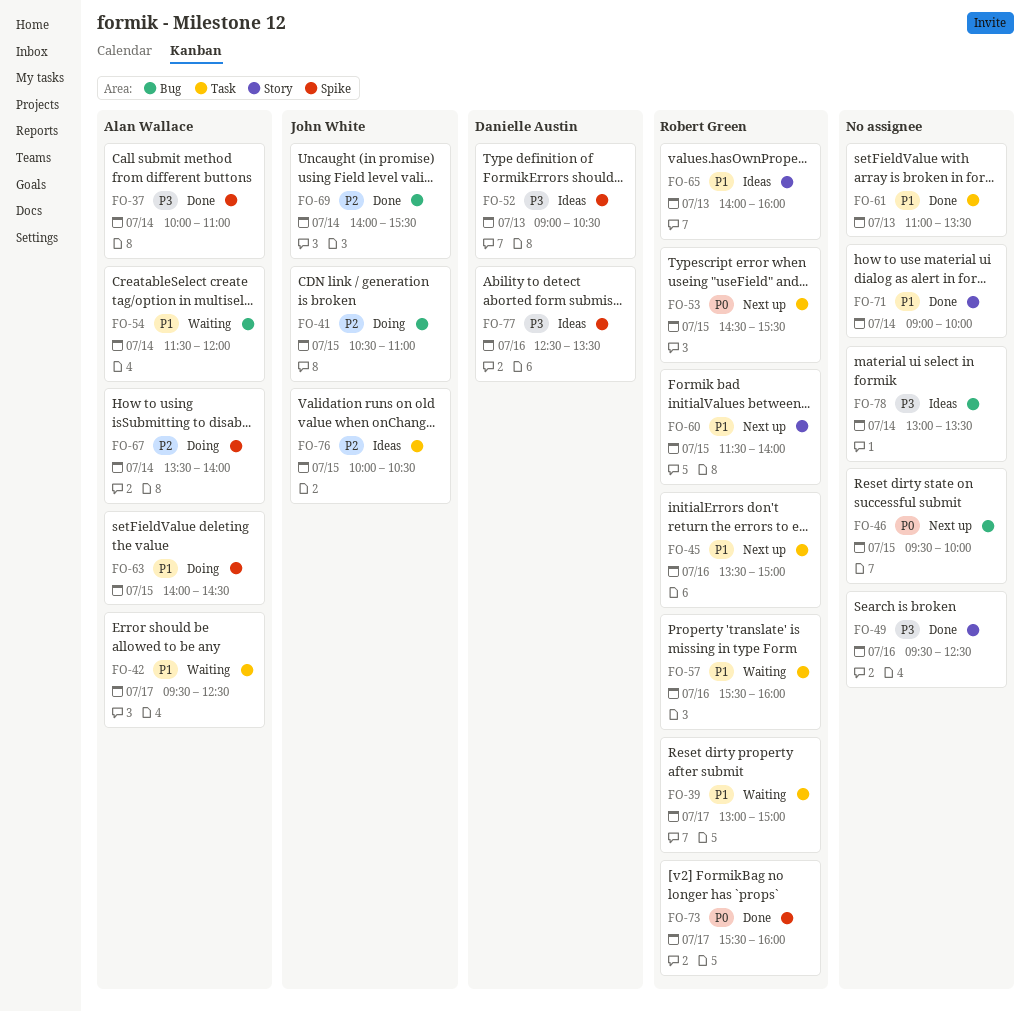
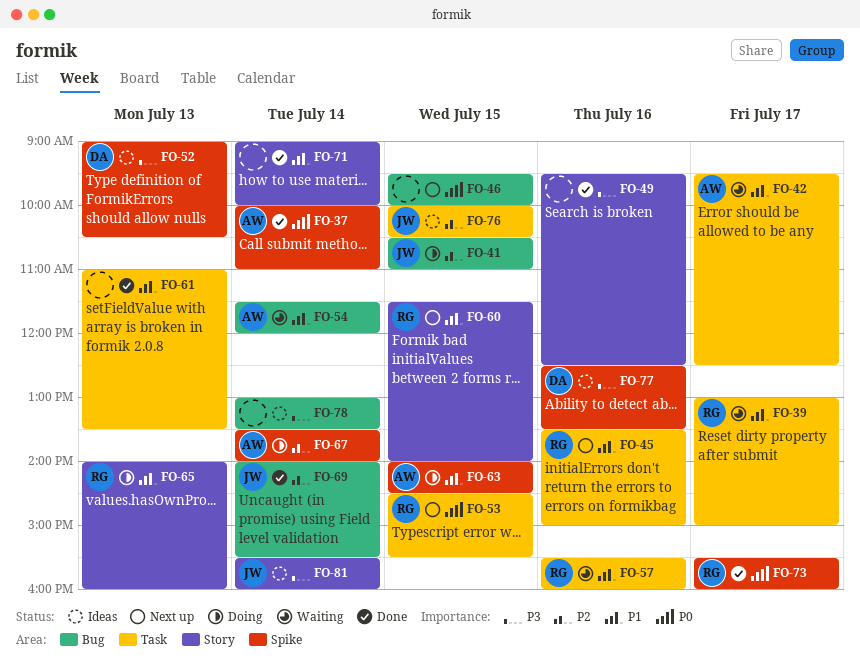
FO-37, priority: P3 -> P0
FO-65, status: Ideas -> Doing
FO-81: none -> present

